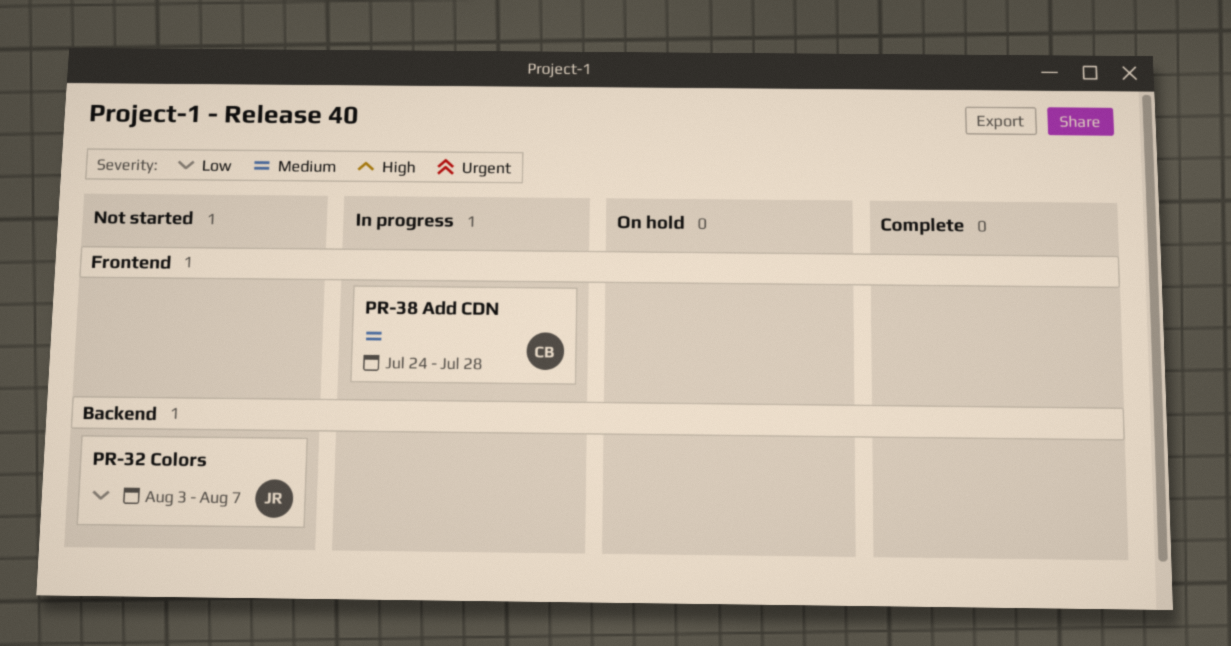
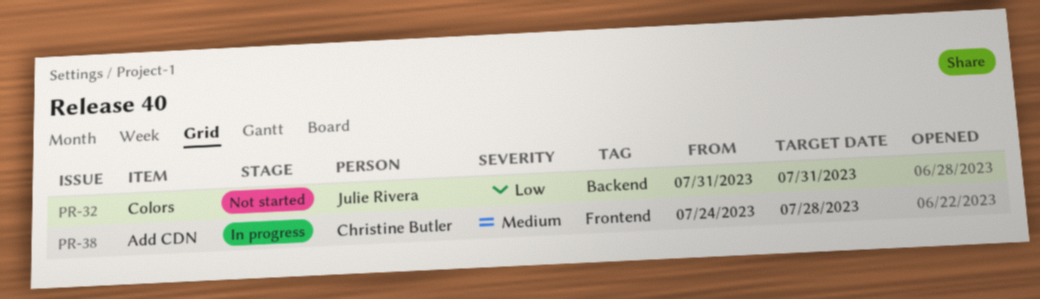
PR-32, start: Aug 3 -> Jul 31
PR-32, due: Aug 7 -> Jul 31

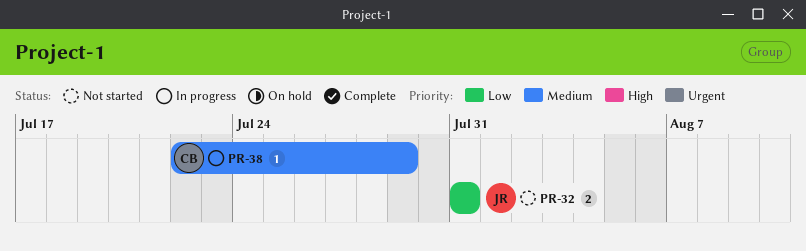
PR-38, start: Jul 24 -> Jul 22
PR-38, due: Jul 28 -> Jul 29

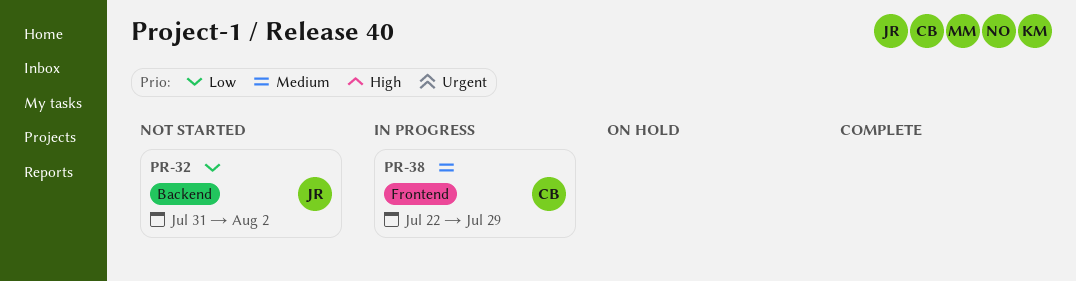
PR-32, due: Jul 31 -> Aug 2

